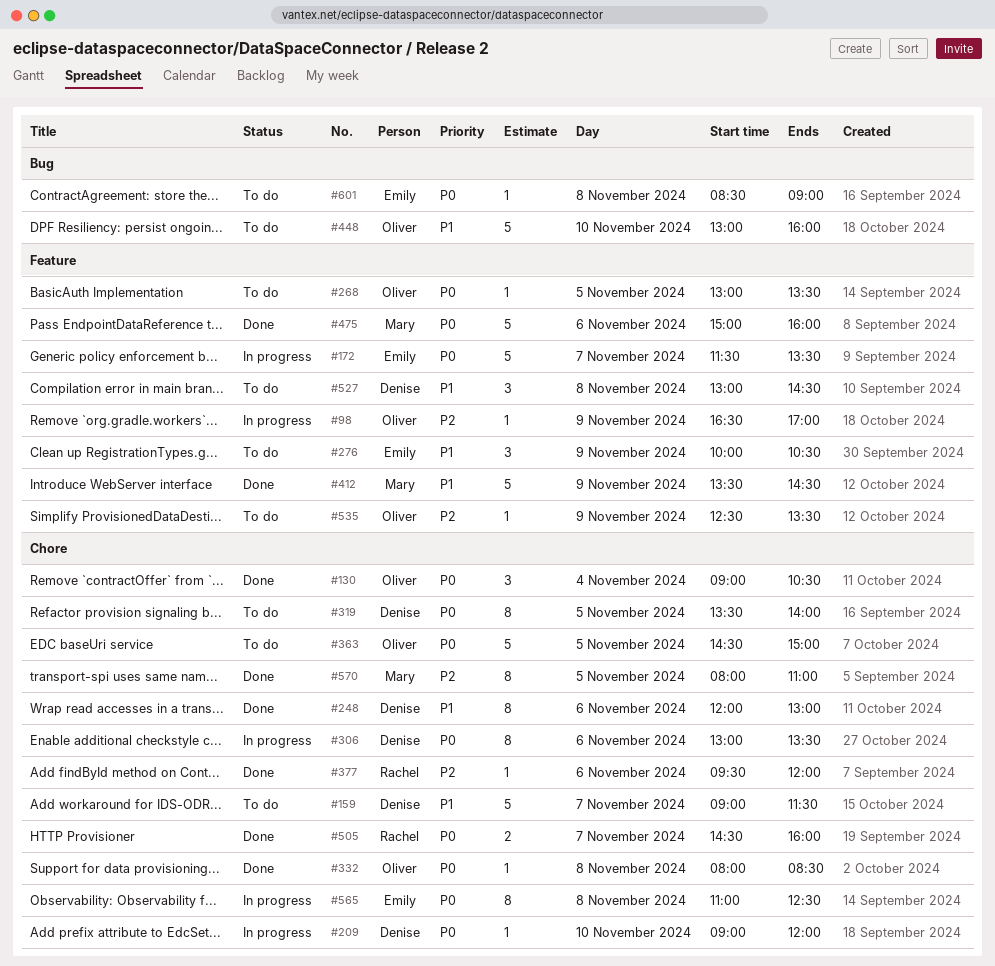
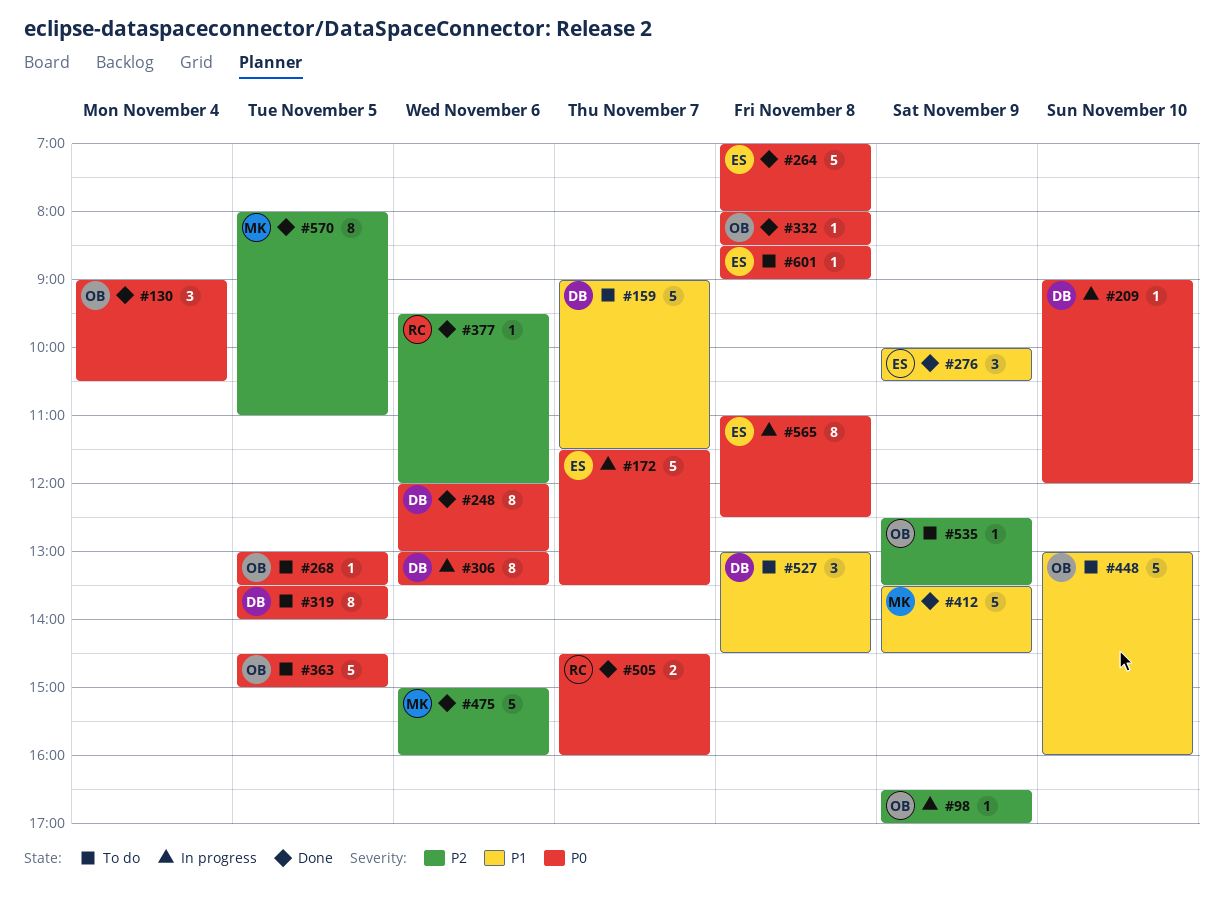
#248, priority: P1 -> P0
#264: none -> present
#276, status: To do -> Done
#475, priority: P0 -> P2

